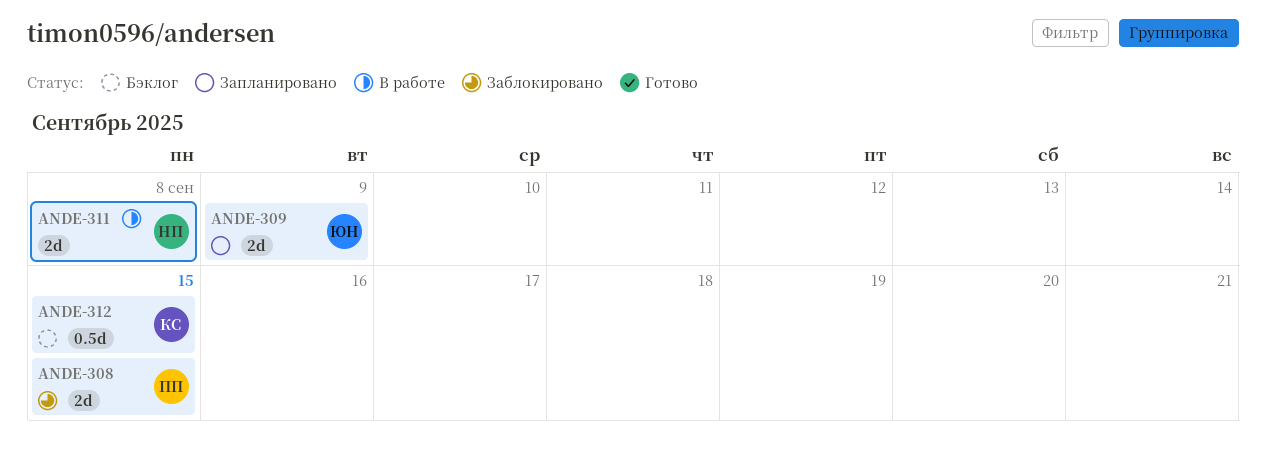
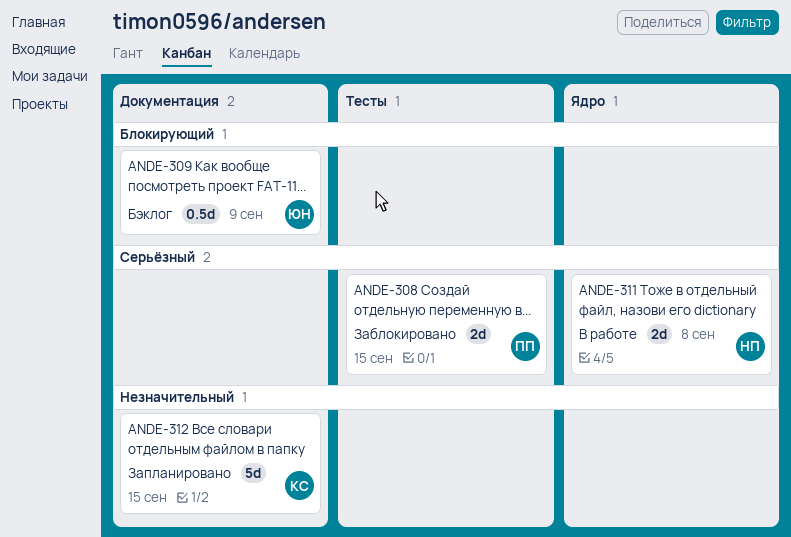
ANDE-309, status: Запланировано -> Бэклог
ANDE-309, estimate: 2d -> 0.5d
ANDE-312, status: Бэклог -> Запланировано
ANDE-312, estimate: 0.5d -> 5d

